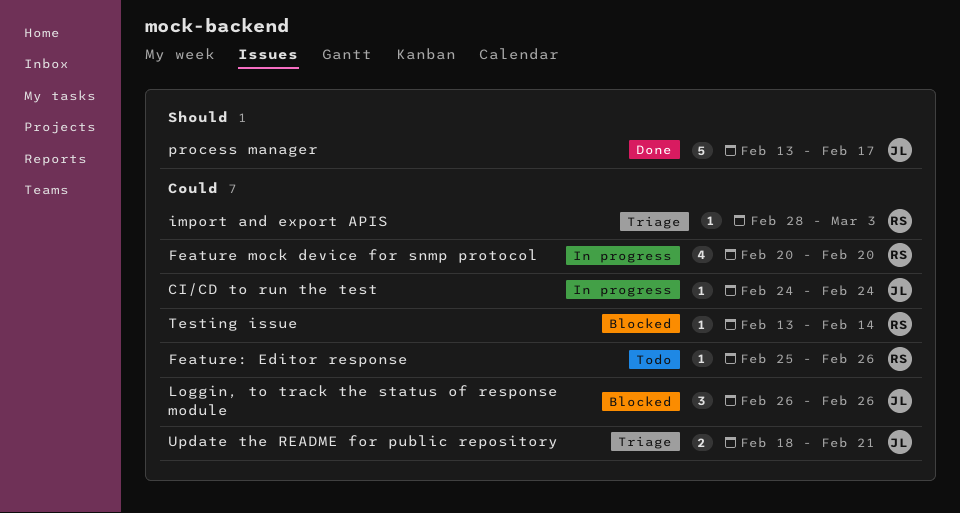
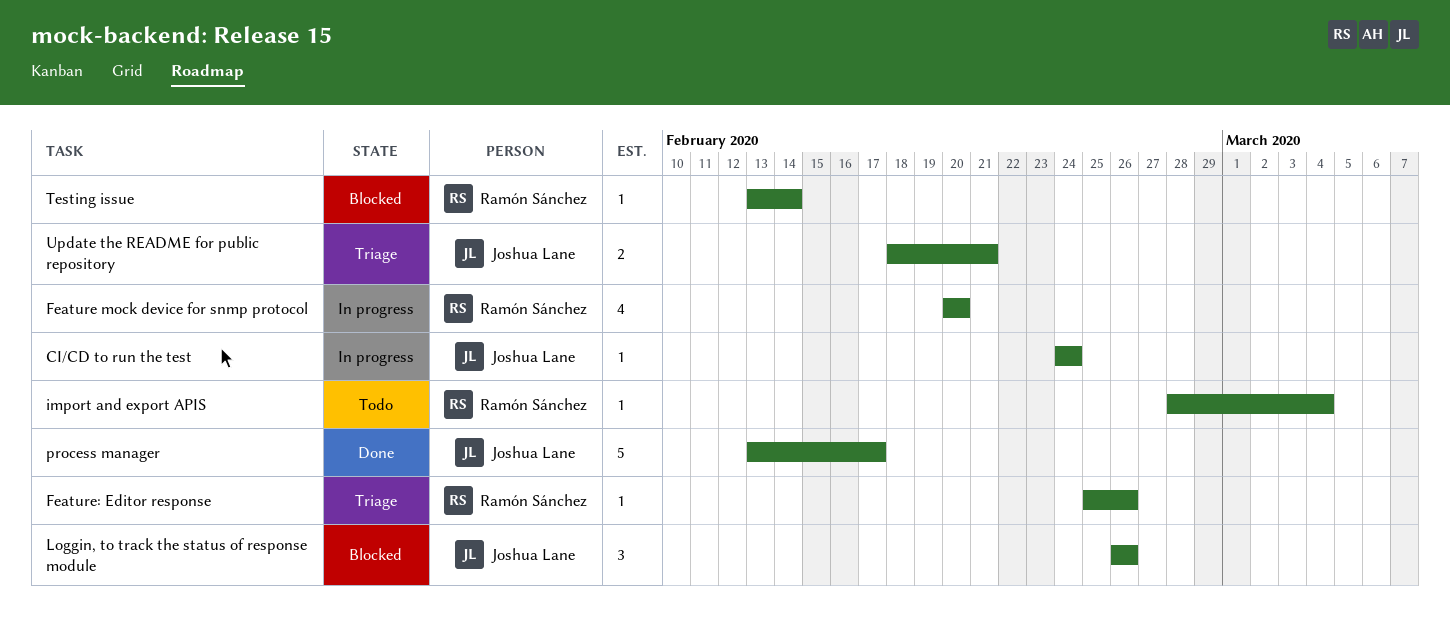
Feature: Editor response, status: Todo -> Triage
import and export APIS, status: Triage -> Todo
import and export APIS, due: Mar 3 -> Mar 4

